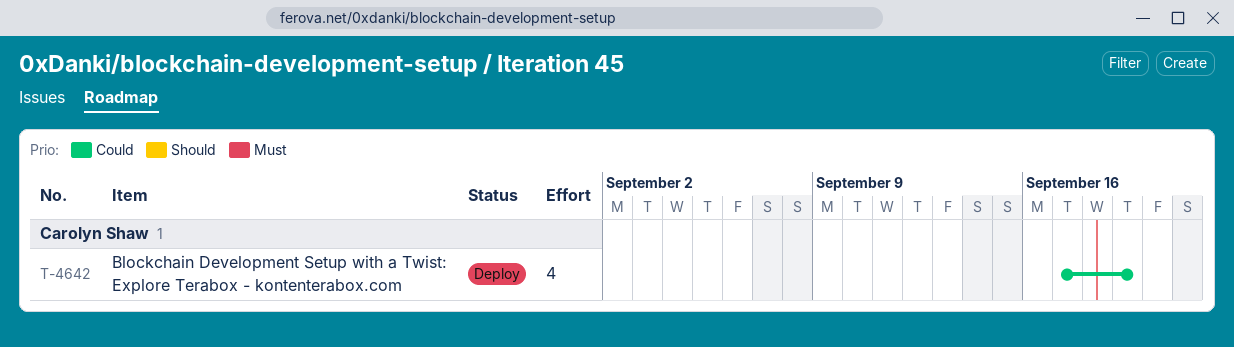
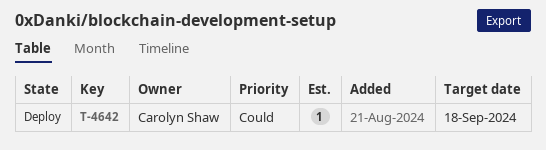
T-4642, estimate: 4 -> 1
T-4642, due: Sep 19 -> Sep 18

